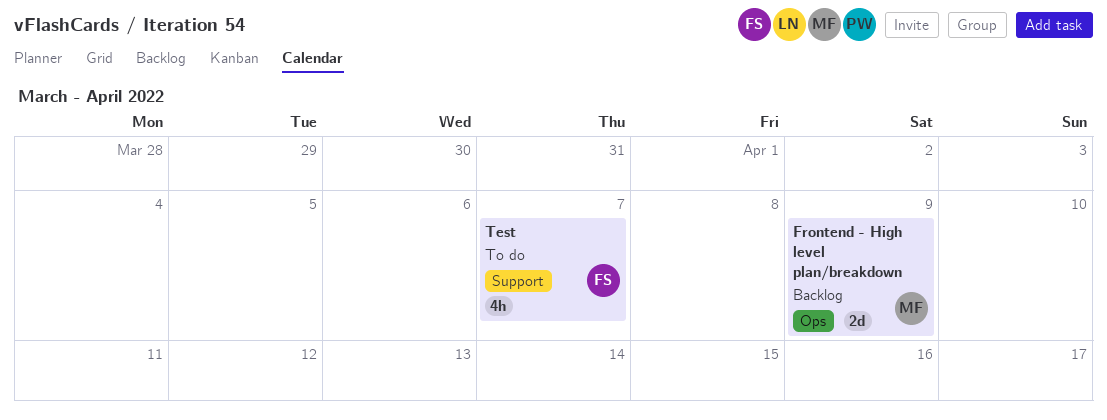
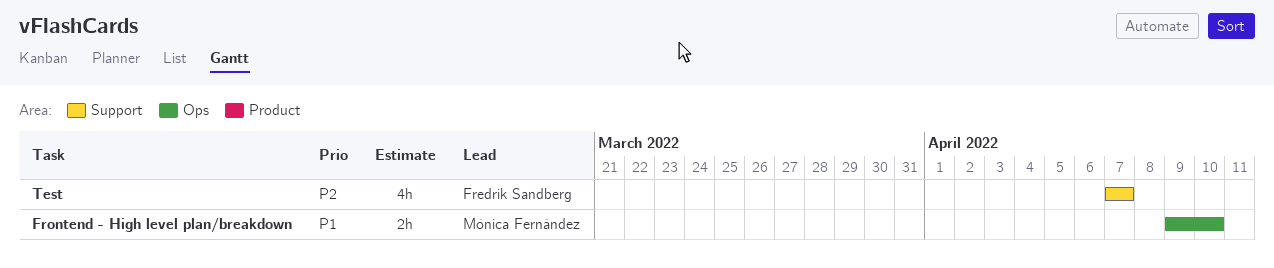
Frontend - High level plan/breakdown, estimate: 2d -> 2h
Frontend - High level plan/breakdown, due: Apr 9 -> Apr 10

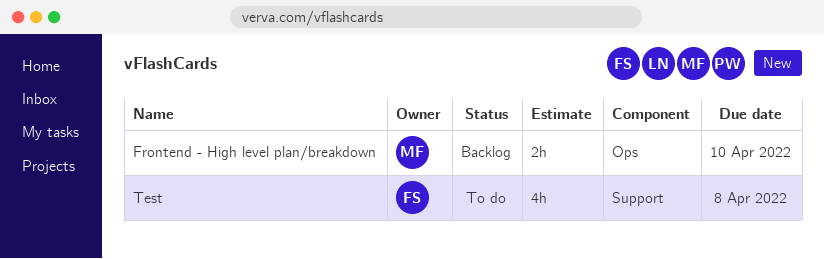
Test, due: Apr 7 -> Apr 8

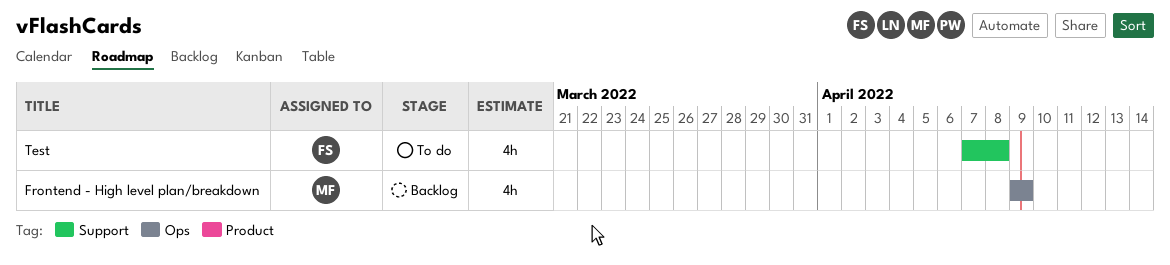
Frontend - High level plan/breakdown, estimate: 2h -> 4h
Frontend - High level plan/breakdown, due: Apr 10 -> Apr 9

